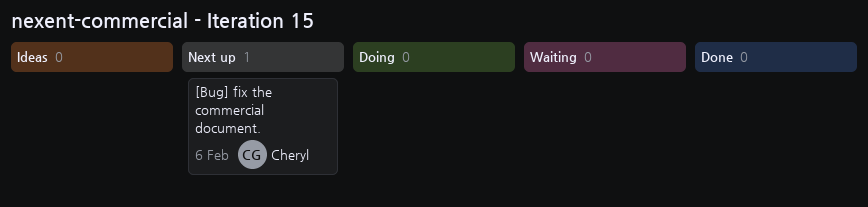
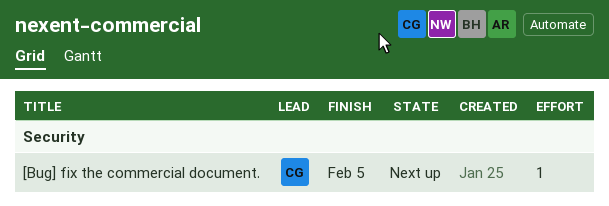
[Bug] fix the commercial document., due: Feb 6 -> Feb 5

